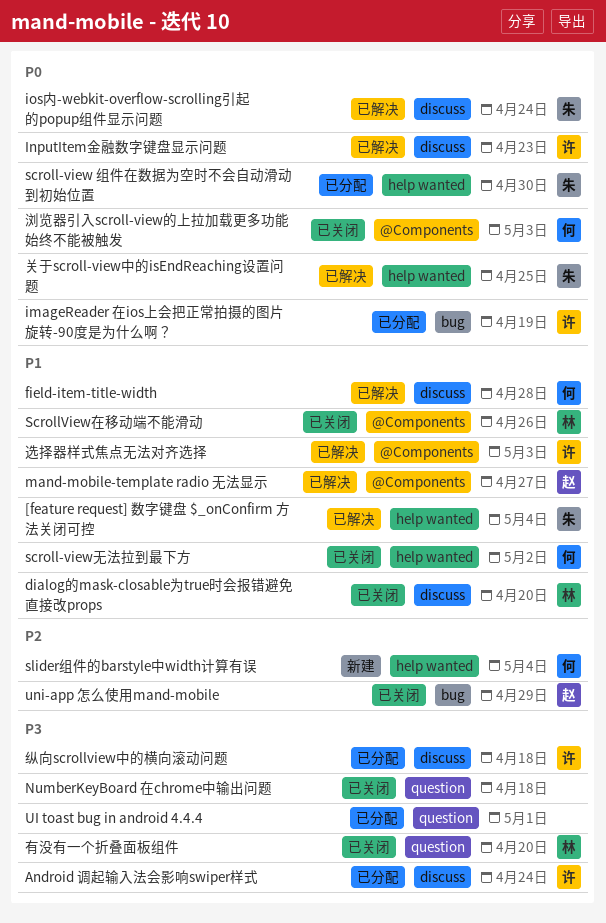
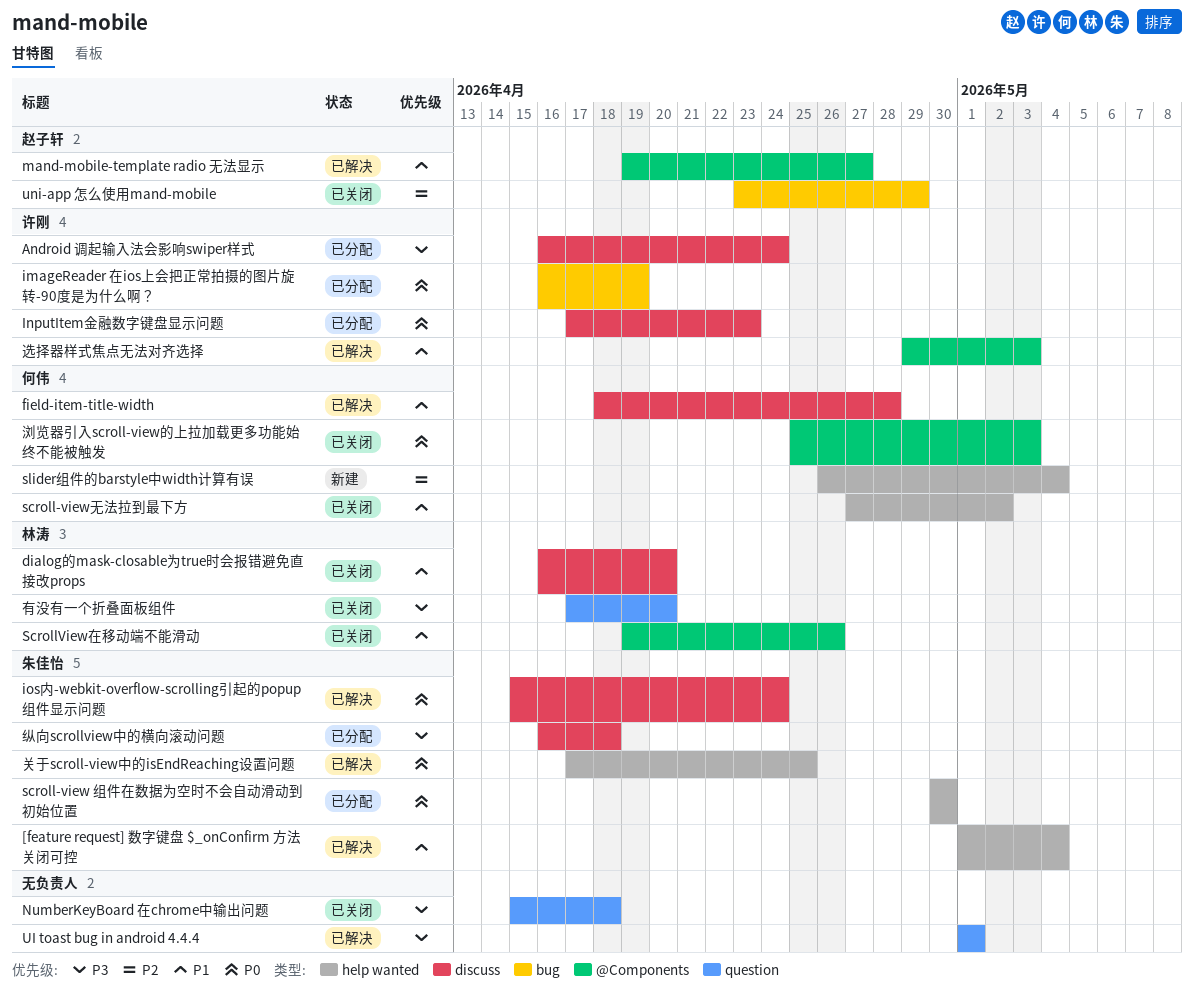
InputItem金融数字键盘显示问题, status: 已解决 -> 已分配
UI toast bug in android 4.4.4, status: 已分配 -> 已解决
纵向scrollview中的横向滚动问题, owner: 许刚 -> 朱佳怡

